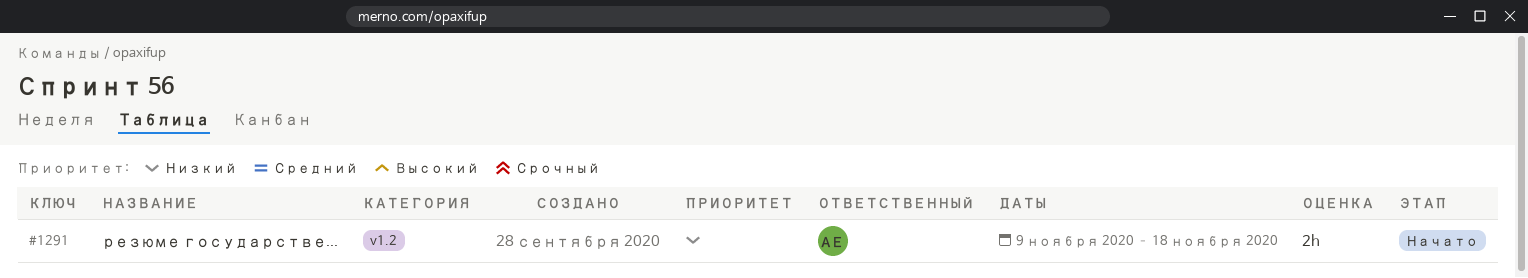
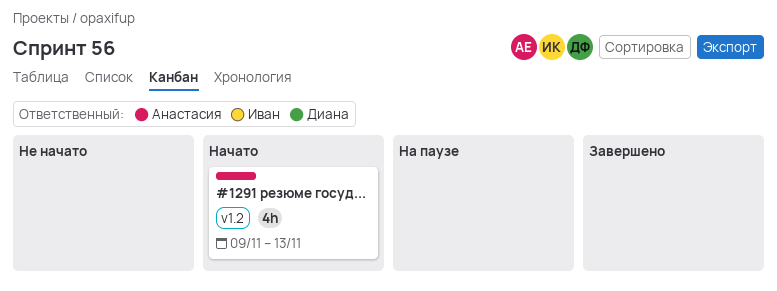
#1291, estimate: 2h -> 4h
#1291, due: Nov 18 -> Nov 13

